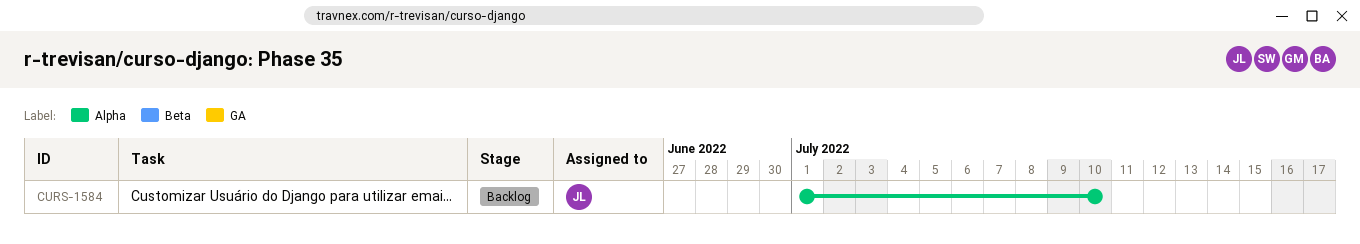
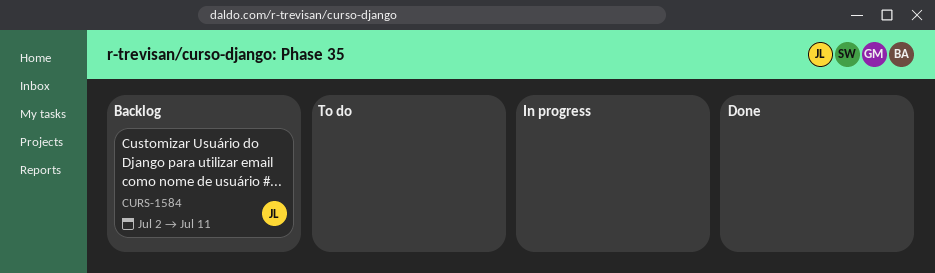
CURS-1584, start: Jul 1 -> Jul 2
CURS-1584, due: Jul 10 -> Jul 11

